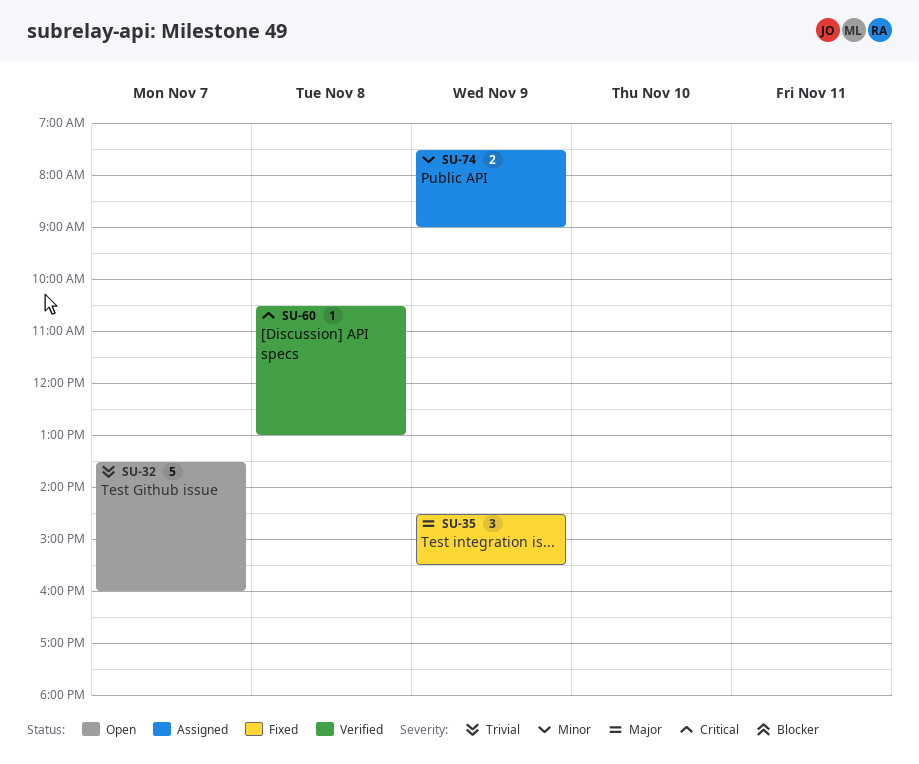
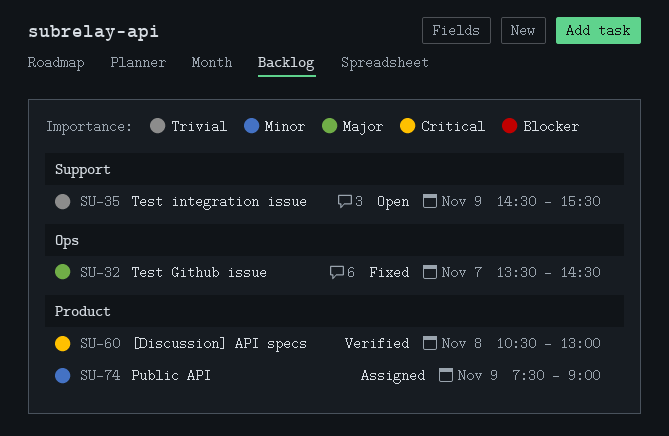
SU-32, status: Open -> Fixed
SU-32, priority: Trivial -> Major
SU-32, ends: 16:00 -> 14:30
SU-35, status: Fixed -> Open
SU-35, priority: Major -> Trivial

